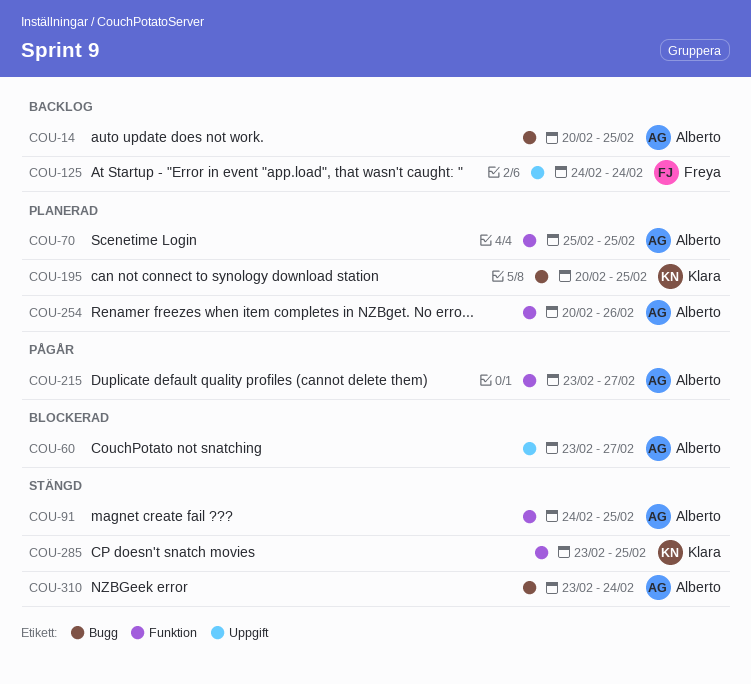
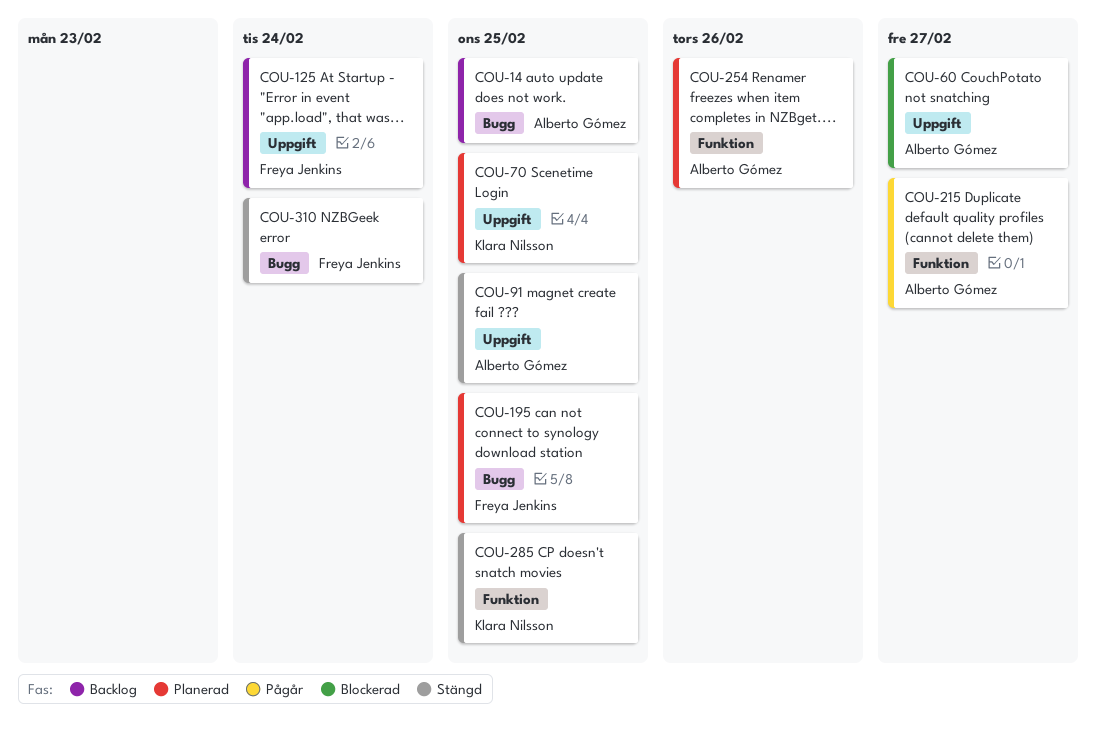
COU-70, owner: Alberto Gómez -> Klara Nilsson
COU-70, label: Funktion -> Uppgift
COU-91, label: Funktion -> Uppgift
COU-195, owner: Klara Nilsson -> Freya Jenkins
COU-310, owner: Alberto Gómez -> Freya Jenkins

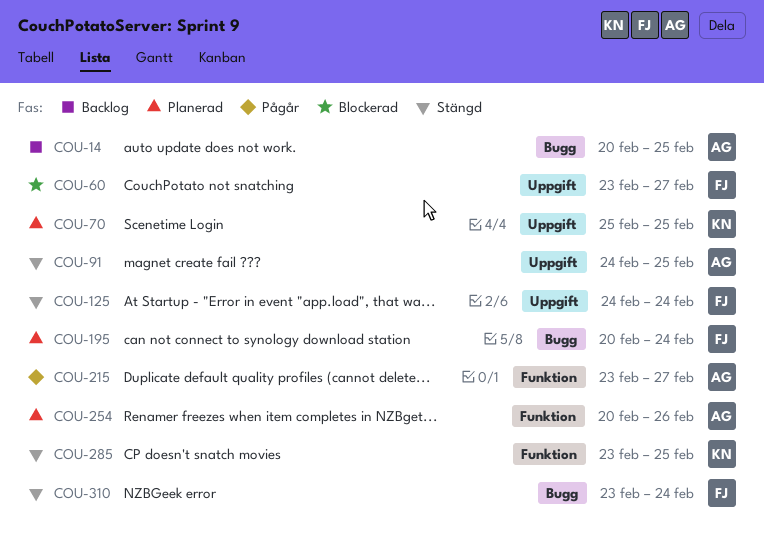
COU-60, owner: Alberto Gómez -> Freya Jenkins
COU-125, status: Backlog -> Stängd
COU-195, due: Feb 25 -> Feb 24

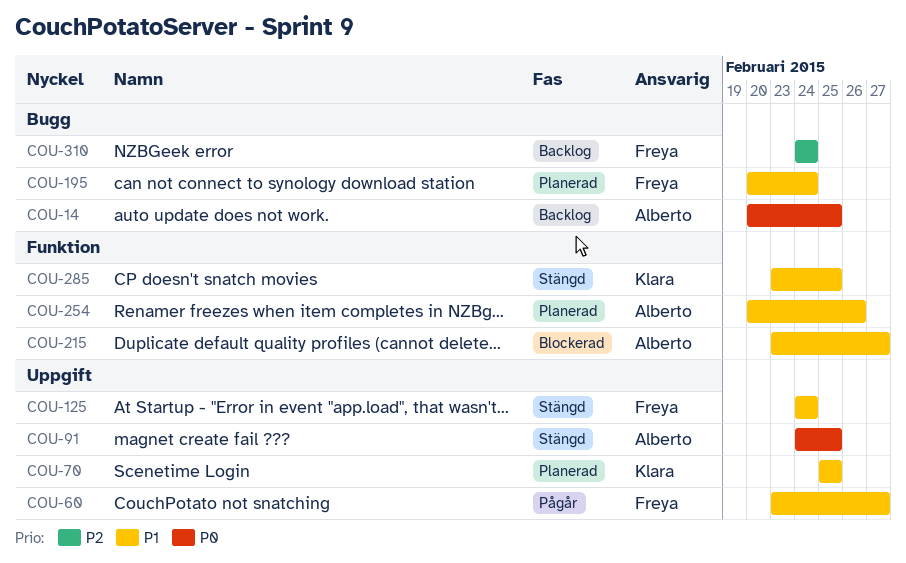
COU-60, status: Blockerad -> Pågår
COU-215, status: Pågår -> Blockerad
COU-310, status: Stängd -> Backlog
COU-310, start: Feb 23 -> Feb 24

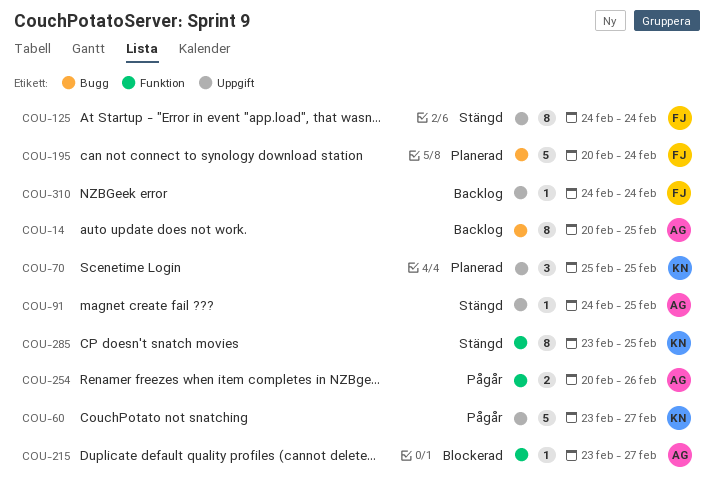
COU-60, owner: Freya -> Klara
COU-254, status: Planerad -> Pågår
COU-310, label: Bugg -> Uppgift

